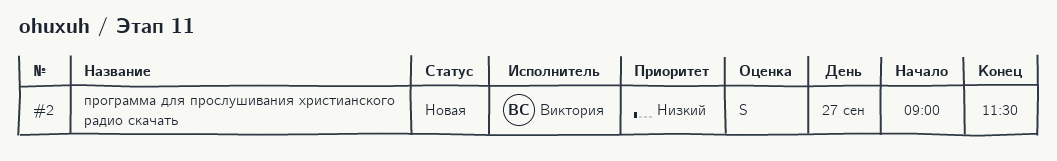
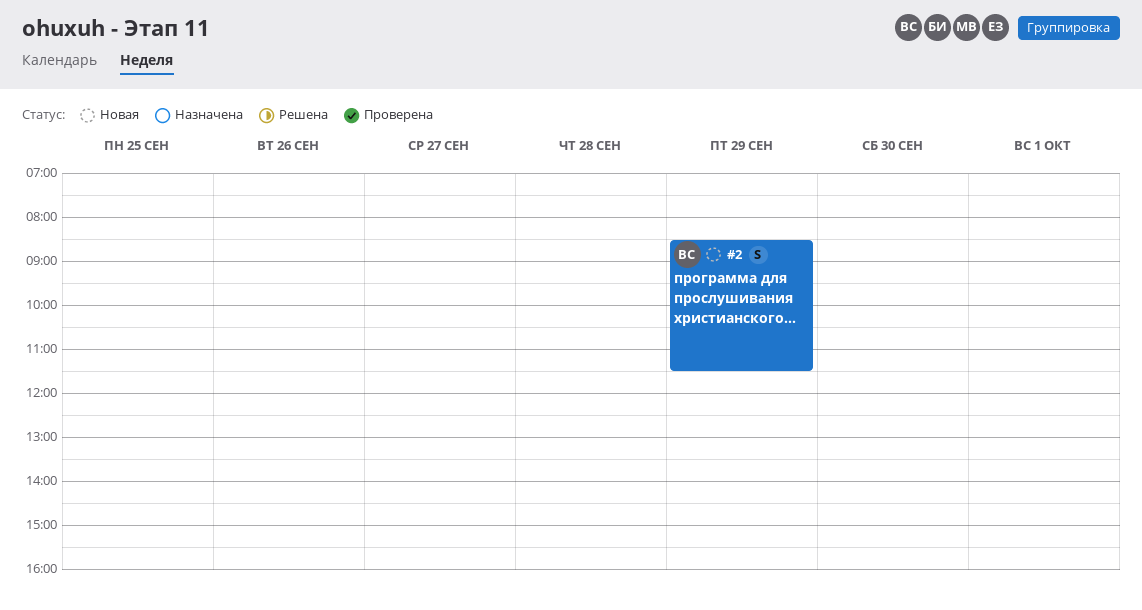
#2, day: Sep 27 -> Sep 29
#2, begins: 09:00 -> 08:30

